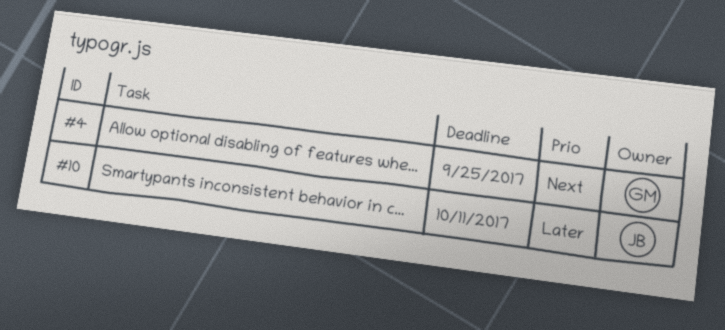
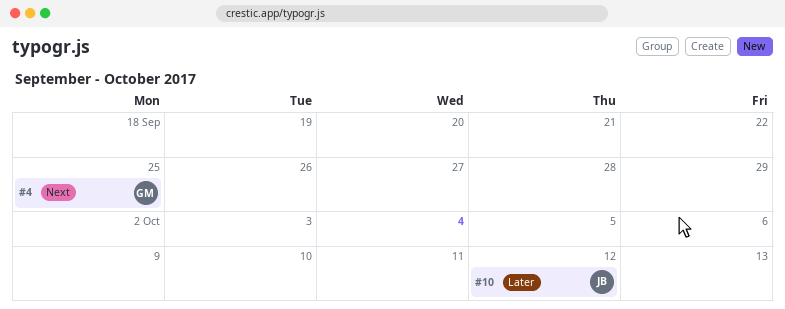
#10, due: Oct 11 -> Oct 12

